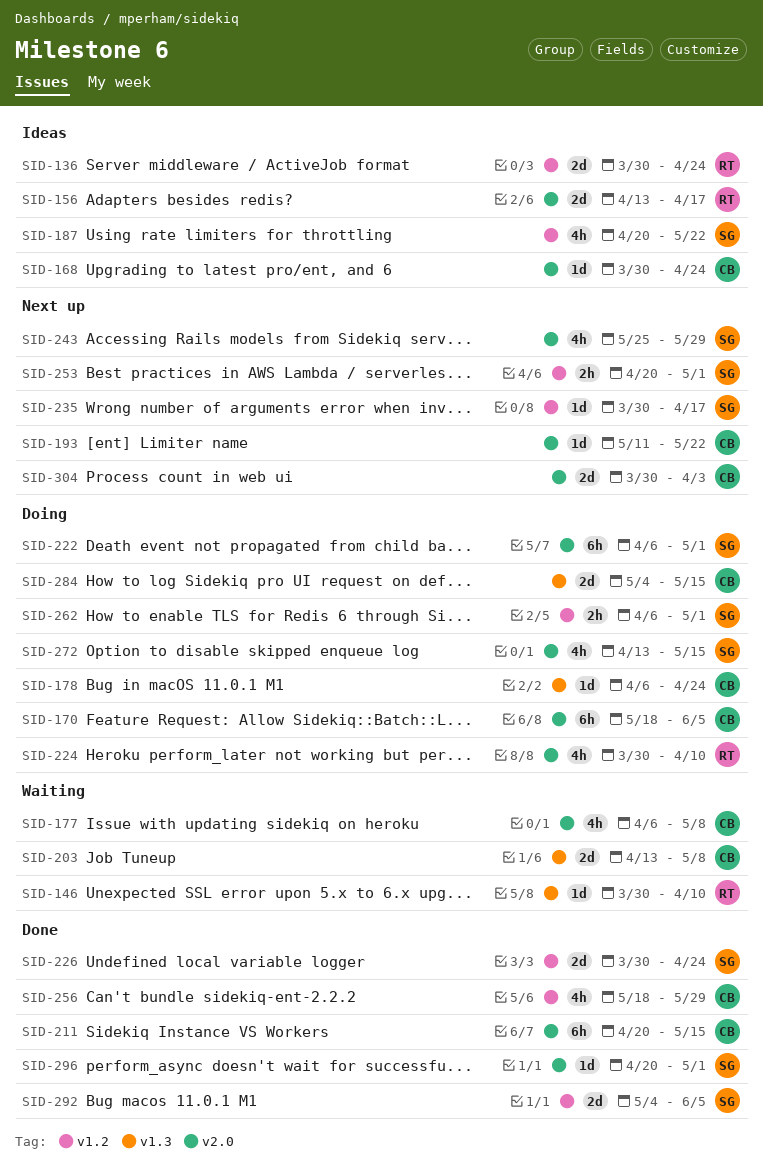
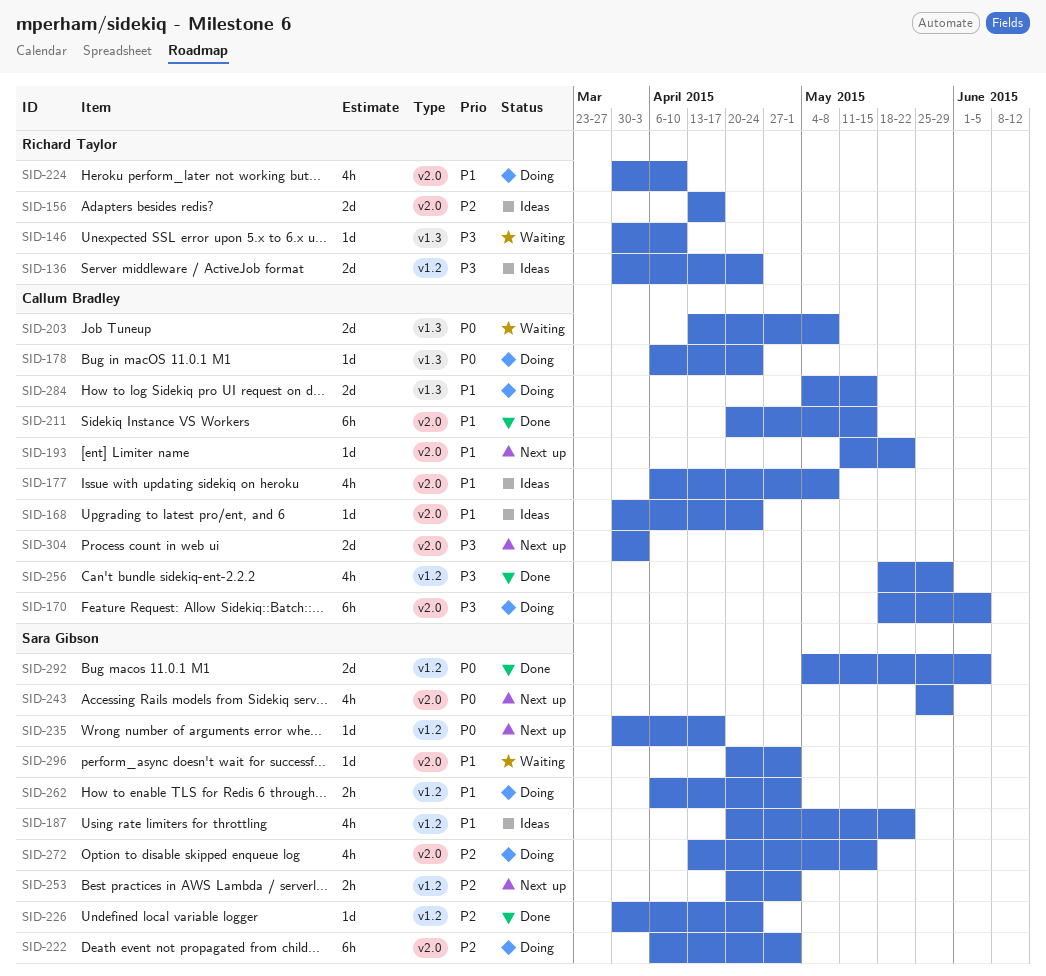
SID-177, status: Waiting -> Ideas
SID-226, estimate: 2d -> 1d
SID-296, status: Done -> Waiting

